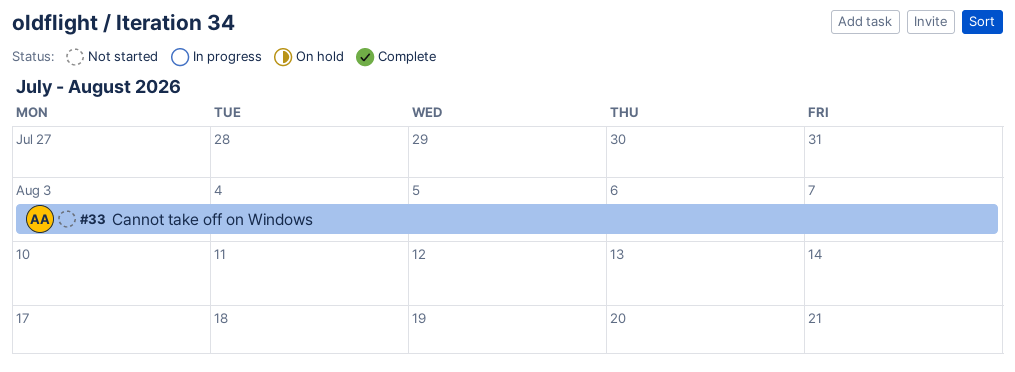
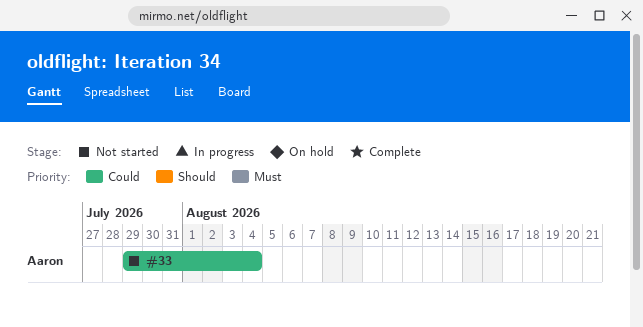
#33, start: Aug 3 -> Jul 29
#33, due: Aug 7 -> Aug 4

